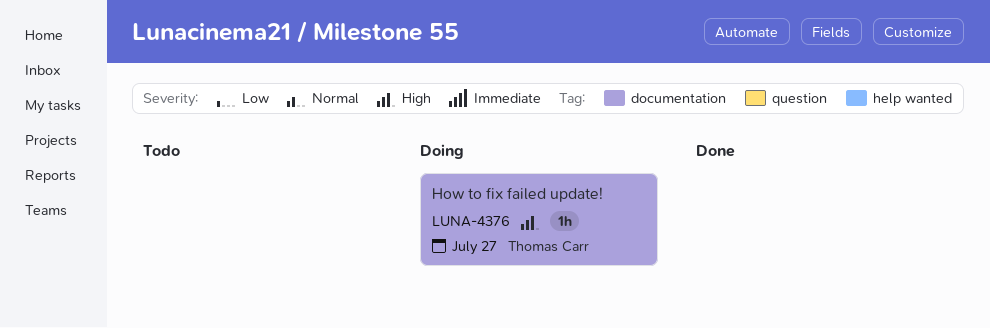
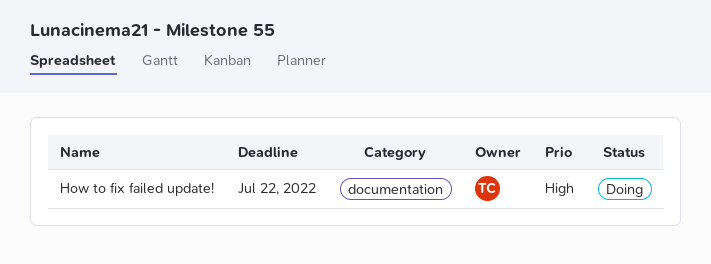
How to fix failed update!, due: Jul 27 -> Jul 22

